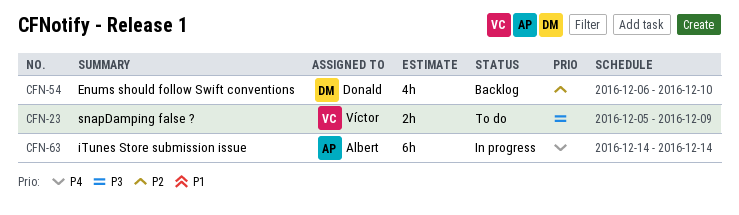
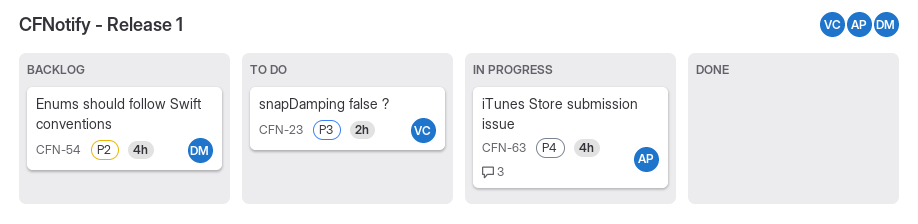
CFN-63, estimate: 6h -> 4h

